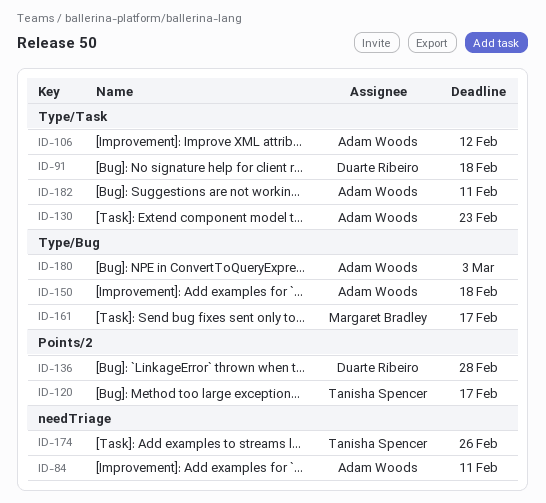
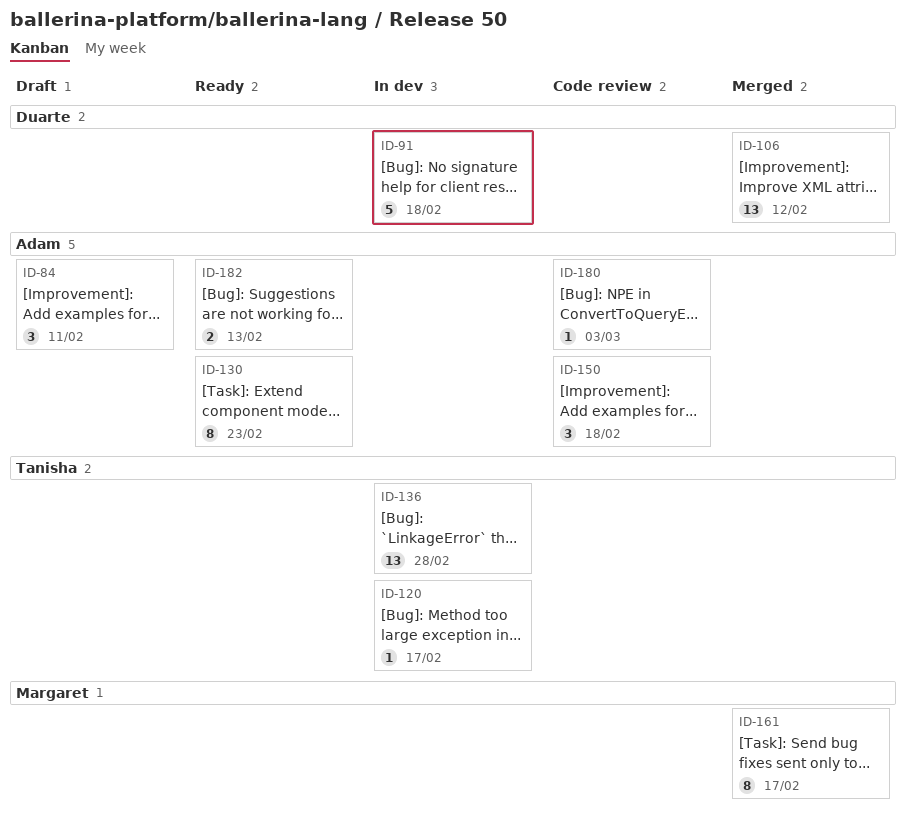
ID-106, owner: Adam Woods -> Duarte Ribeiro
ID-136, owner: Duarte Ribeiro -> Tanisha Spencer
ID-174: present -> none
ID-182, due: Feb 11 -> Feb 13

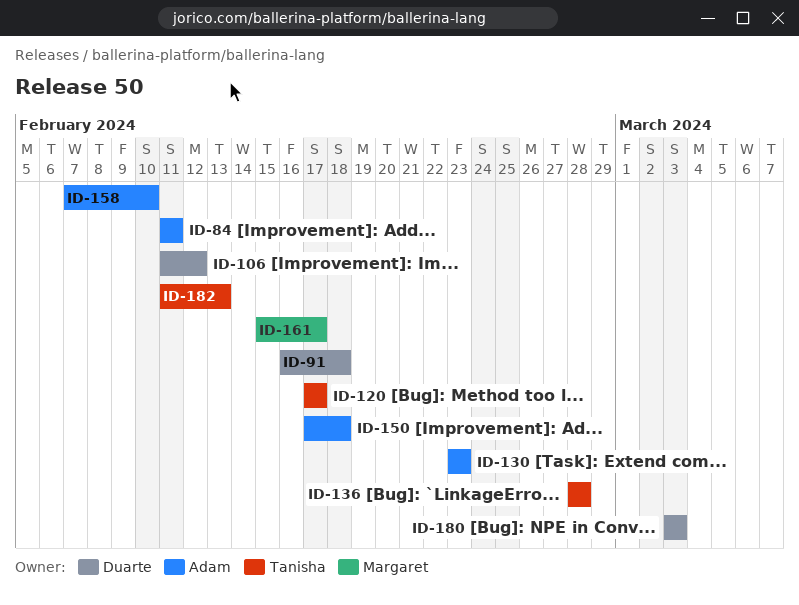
ID-158: none -> present
ID-180, owner: Adam -> Duarte
ID-182, owner: Adam -> Tanisha

